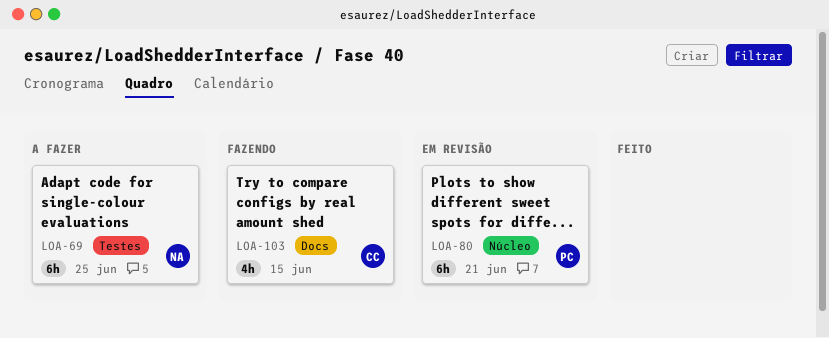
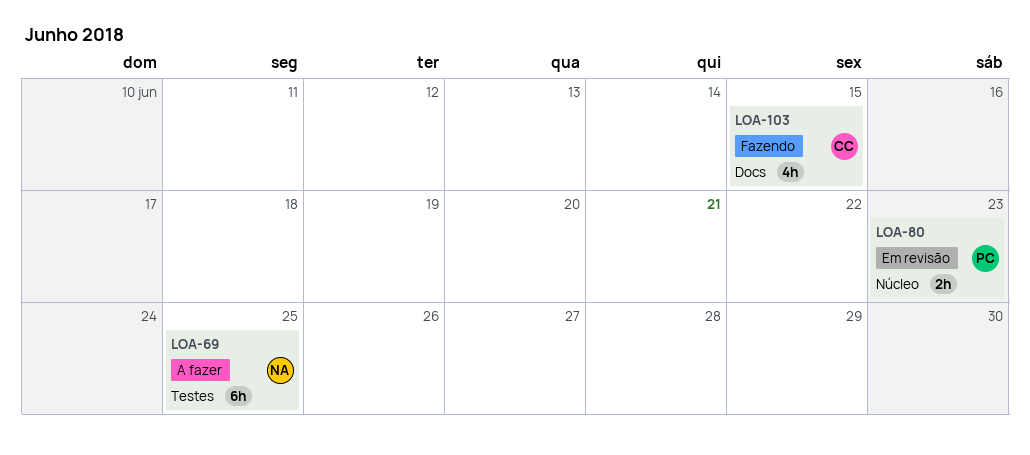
LOA-80, estimate: 6h -> 2h
LOA-80, due: Jun 21 -> Jun 23

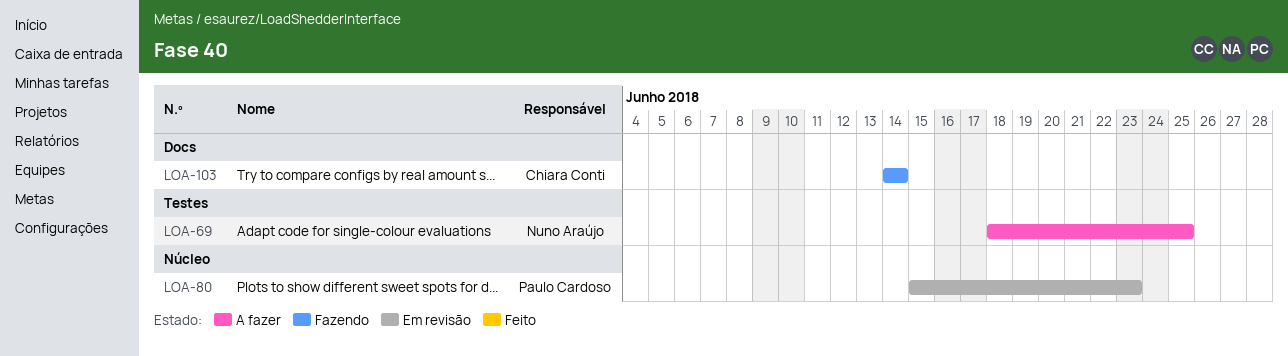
LOA-103, due: Jun 15 -> Jun 14

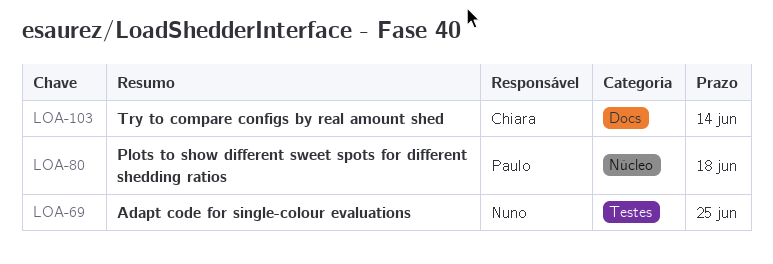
LOA-80, due: Jun 23 -> Jun 18

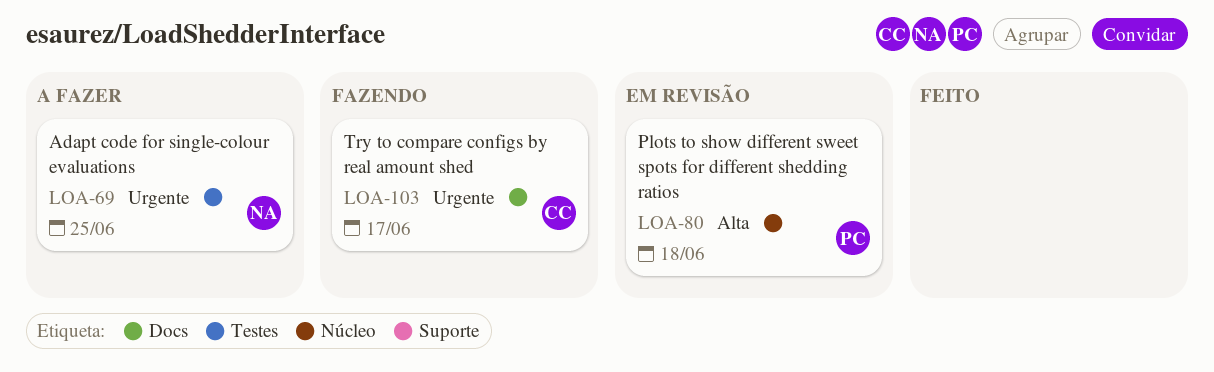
LOA-103, due: Jun 14 -> Jun 17

